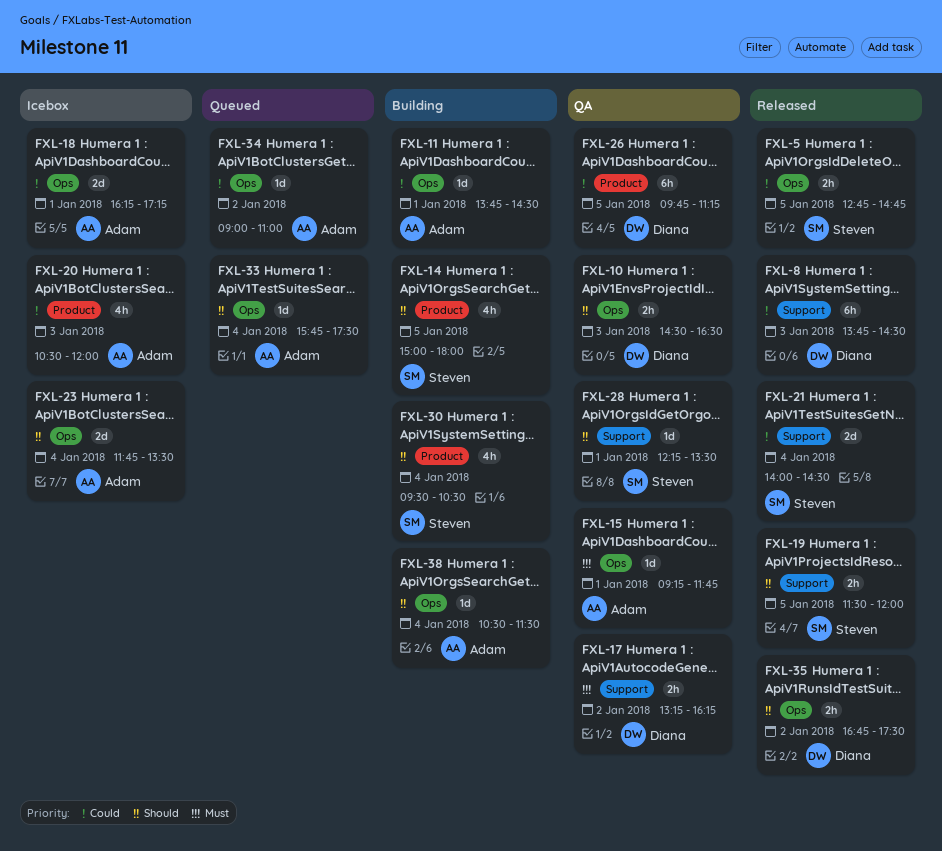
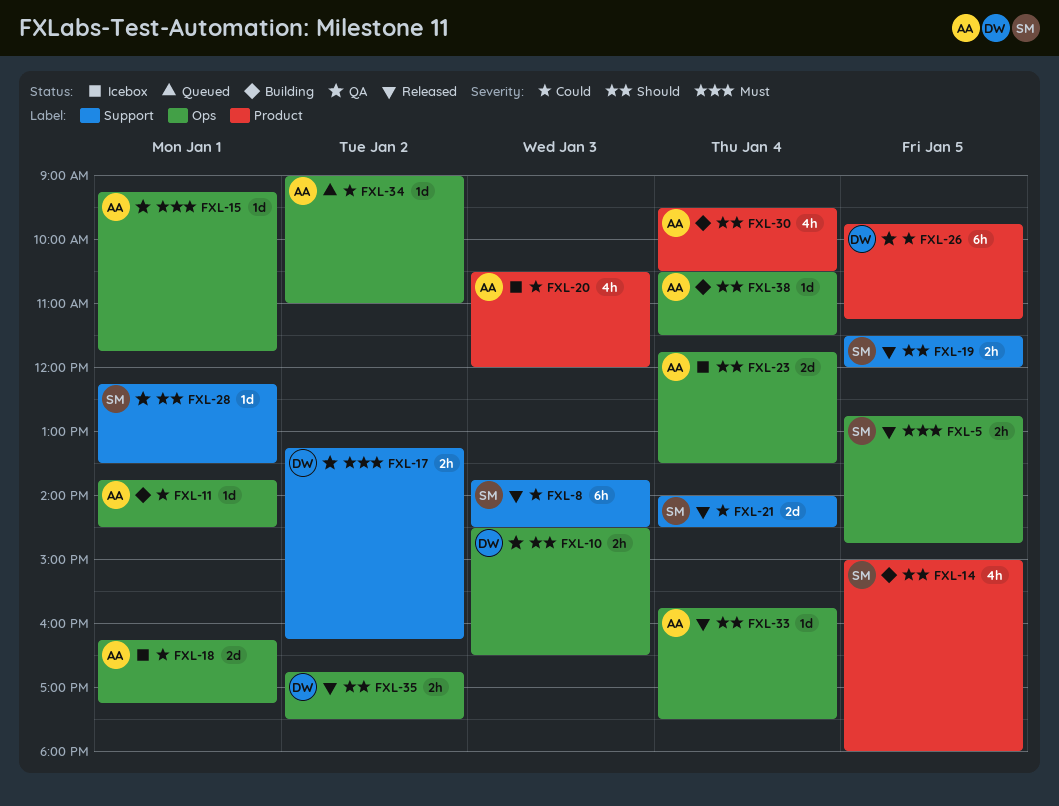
FXL-5, priority: Could -> Must
FXL-8, owner: Diana -> Steven
FXL-30, owner: Steven -> Adam
FXL-33, status: Queued -> Released

